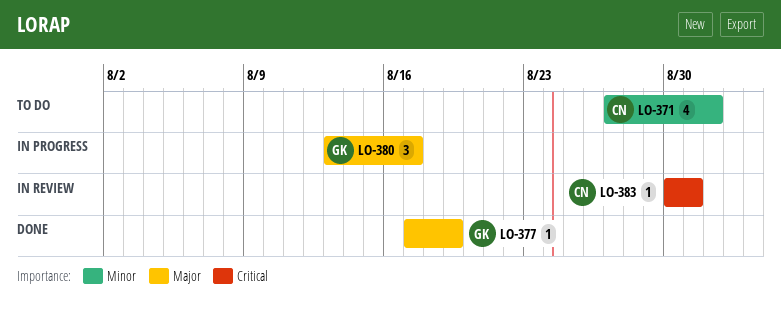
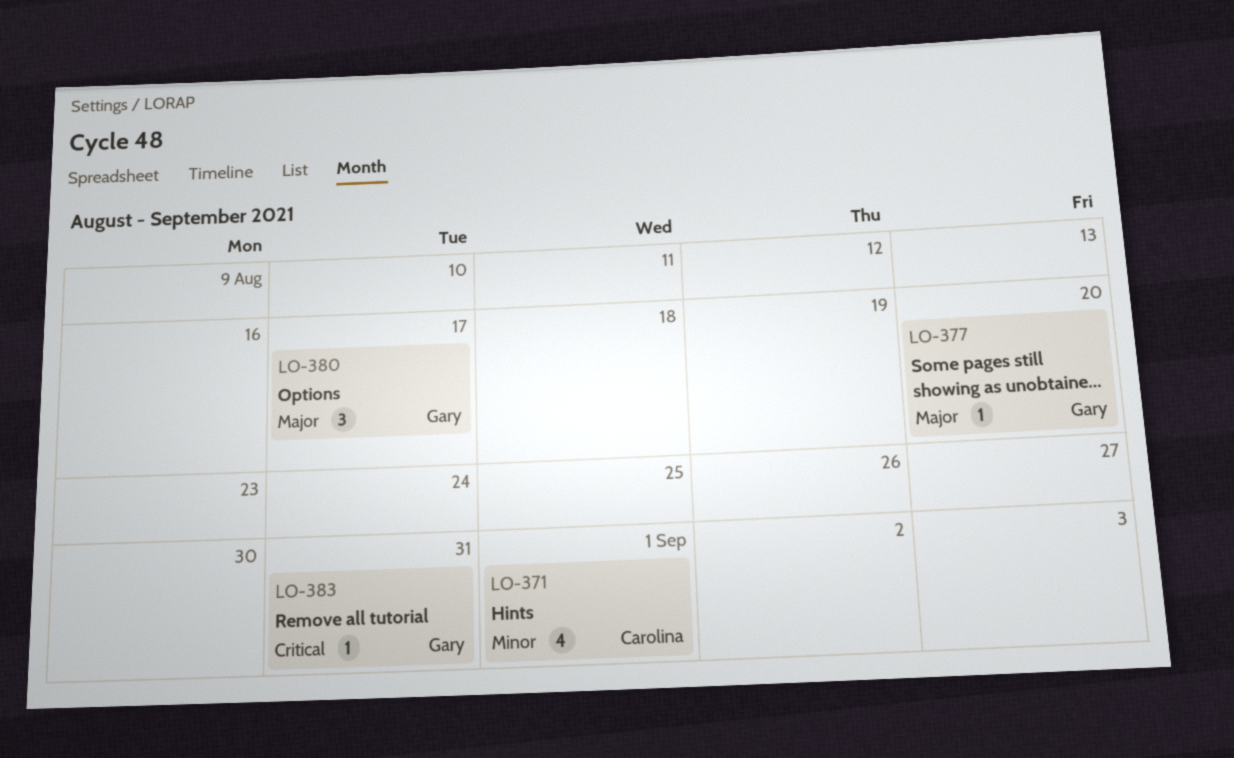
LO-377, due: Aug 19 -> Aug 20
LO-383, owner: Carolina -> Gary

